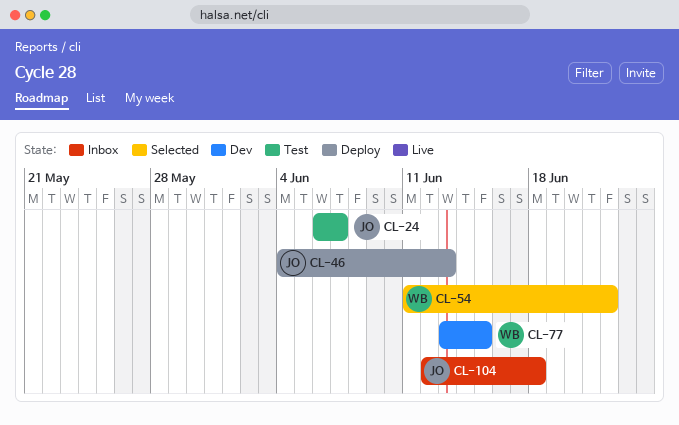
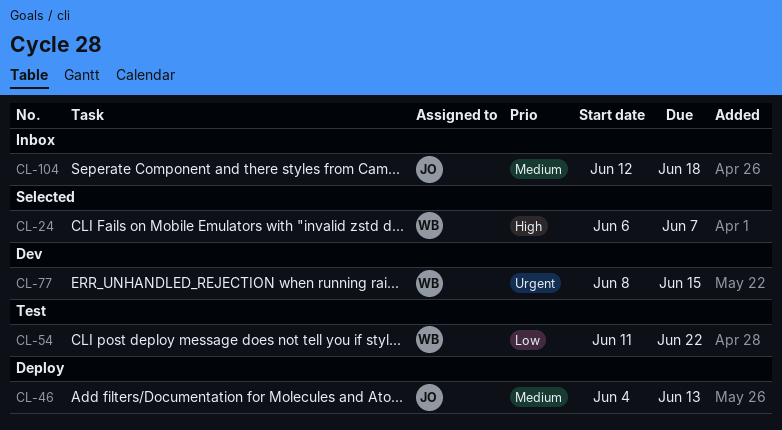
CL-24, status: Test -> Selected
CL-24, owner: JO -> WB
CL-54, status: Selected -> Test
CL-77, start: Jun 13 -> Jun 8

